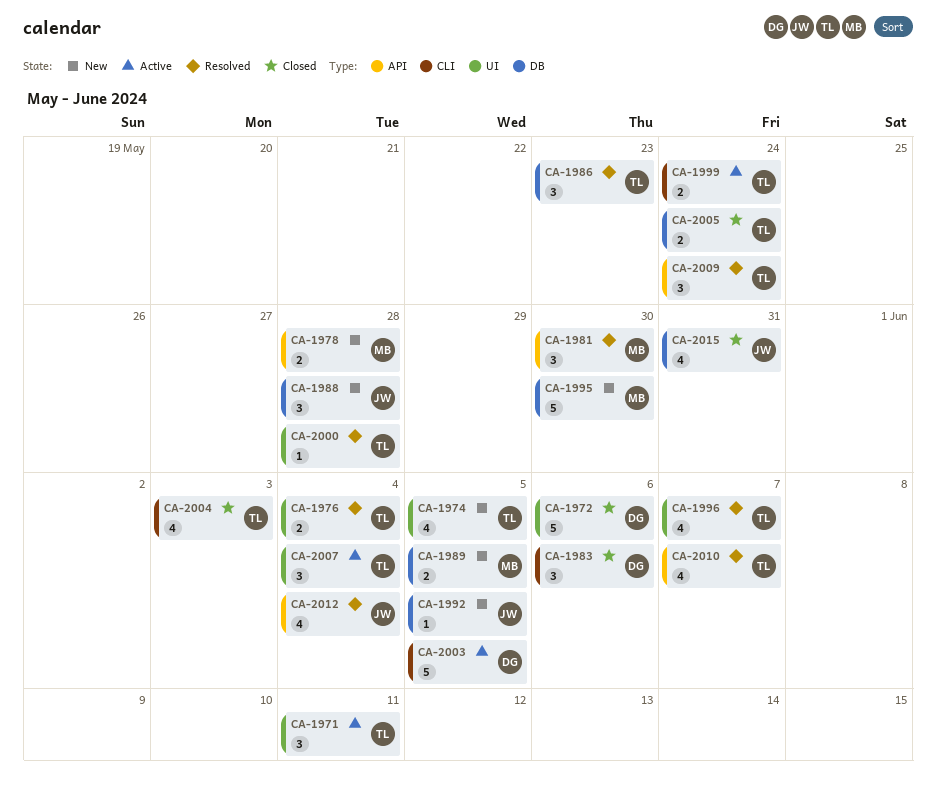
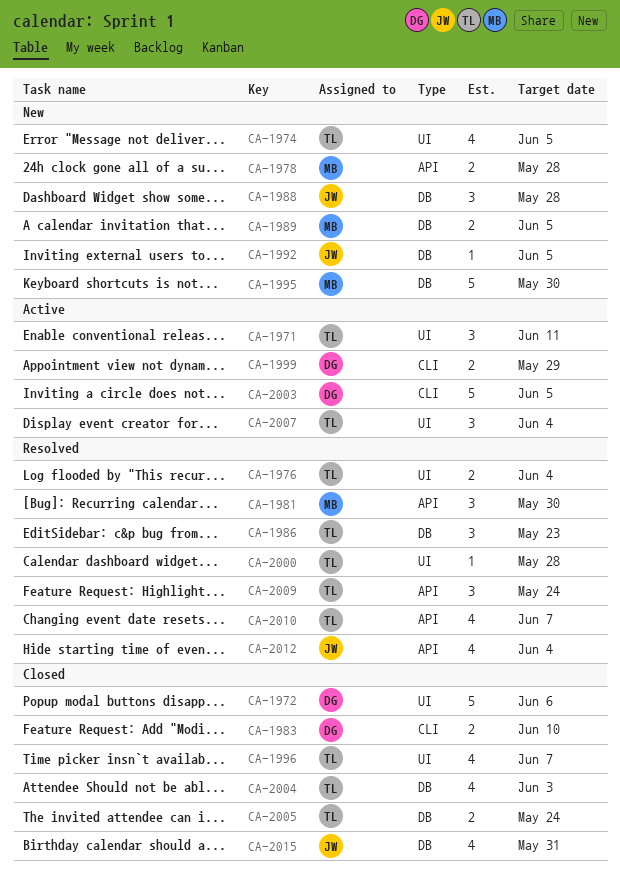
CA-1983, estimate: 3 -> 2
CA-1983, due: Jun 6 -> Jun 10
CA-1996, status: Resolved -> Closed
CA-1999, owner: TL -> DG
CA-1999, due: May 24 -> May 29
CA-2004, label: CLI -> DB

